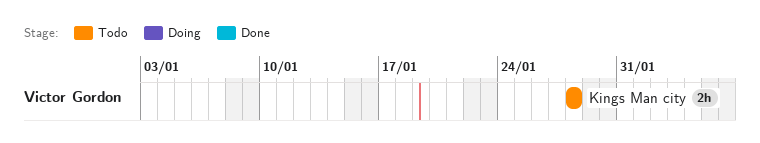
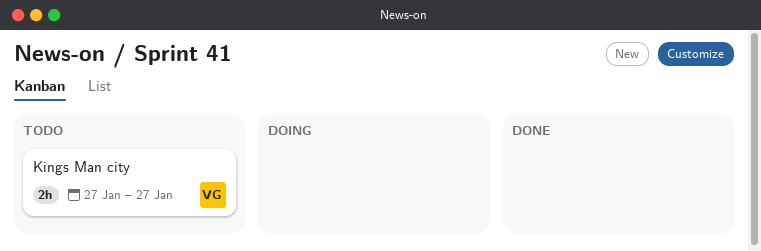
Kings Man city, start: Jan 28 -> Jan 27
Kings Man city, due: Jan 28 -> Jan 27

